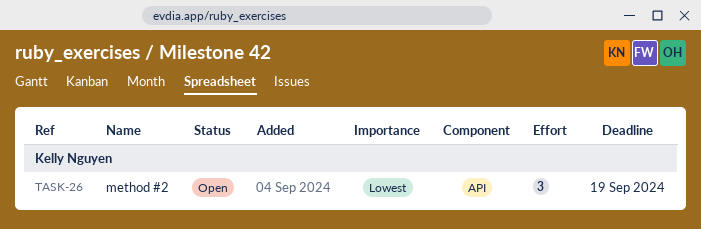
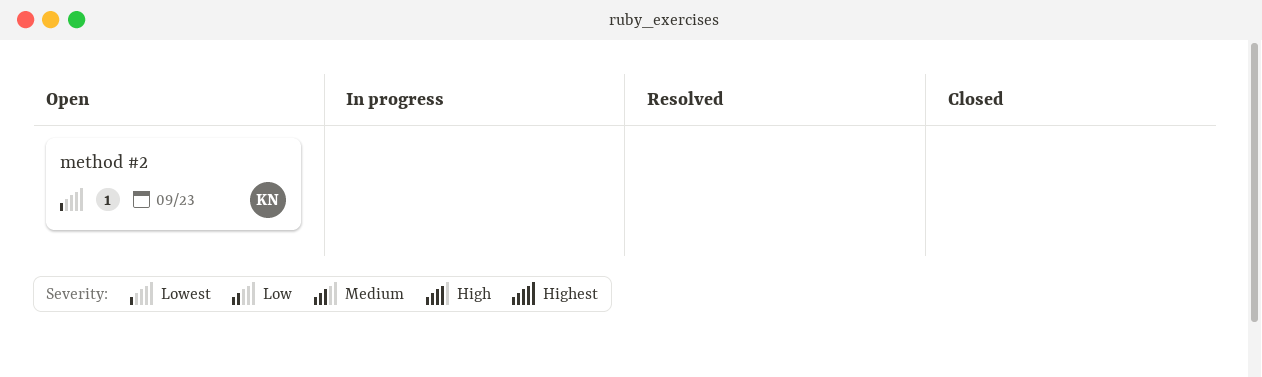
method #2, estimate: 3 -> 1
method #2, due: Sep 19 -> Sep 23

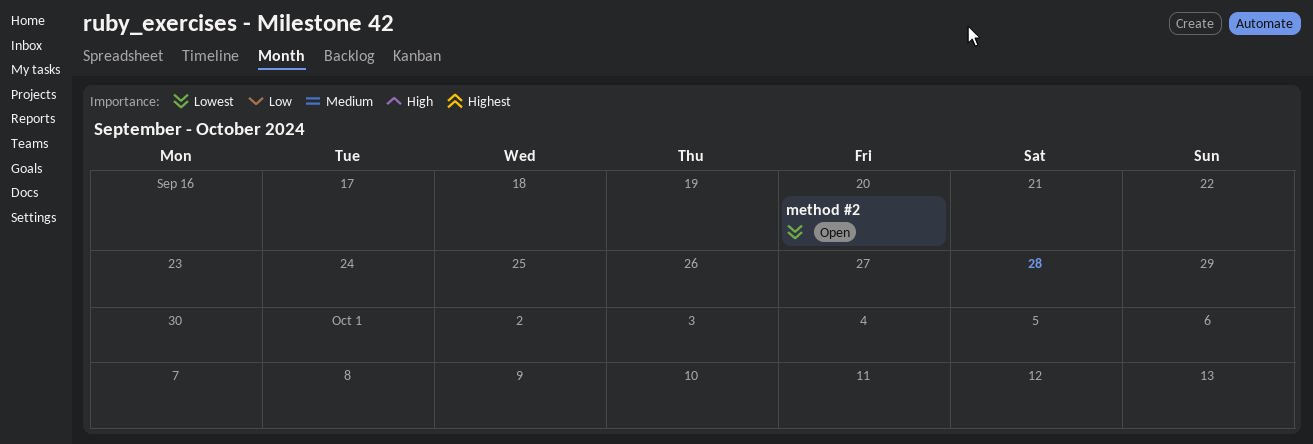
method #2, due: Sep 23 -> Sep 20

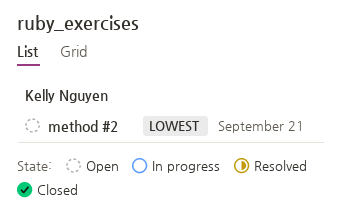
method #2, due: Sep 20 -> Sep 21

